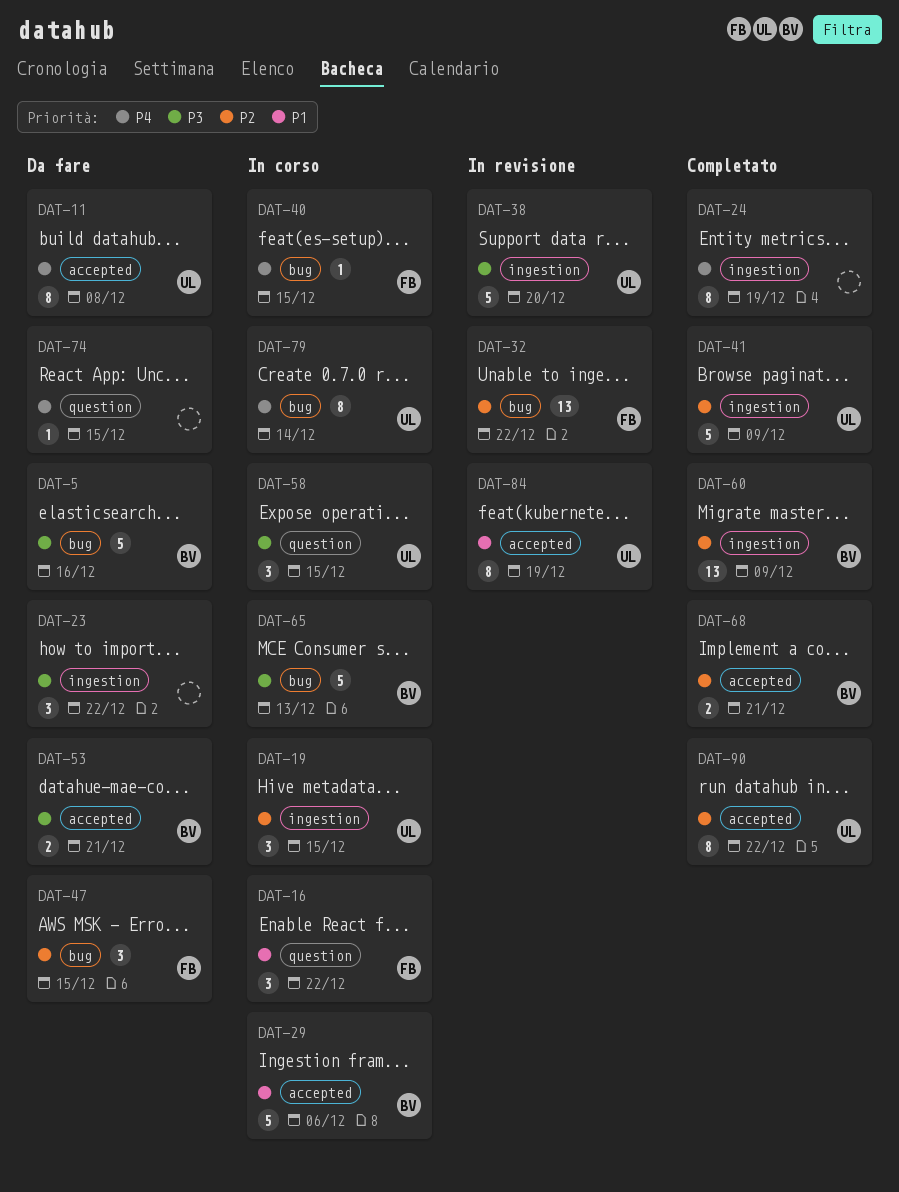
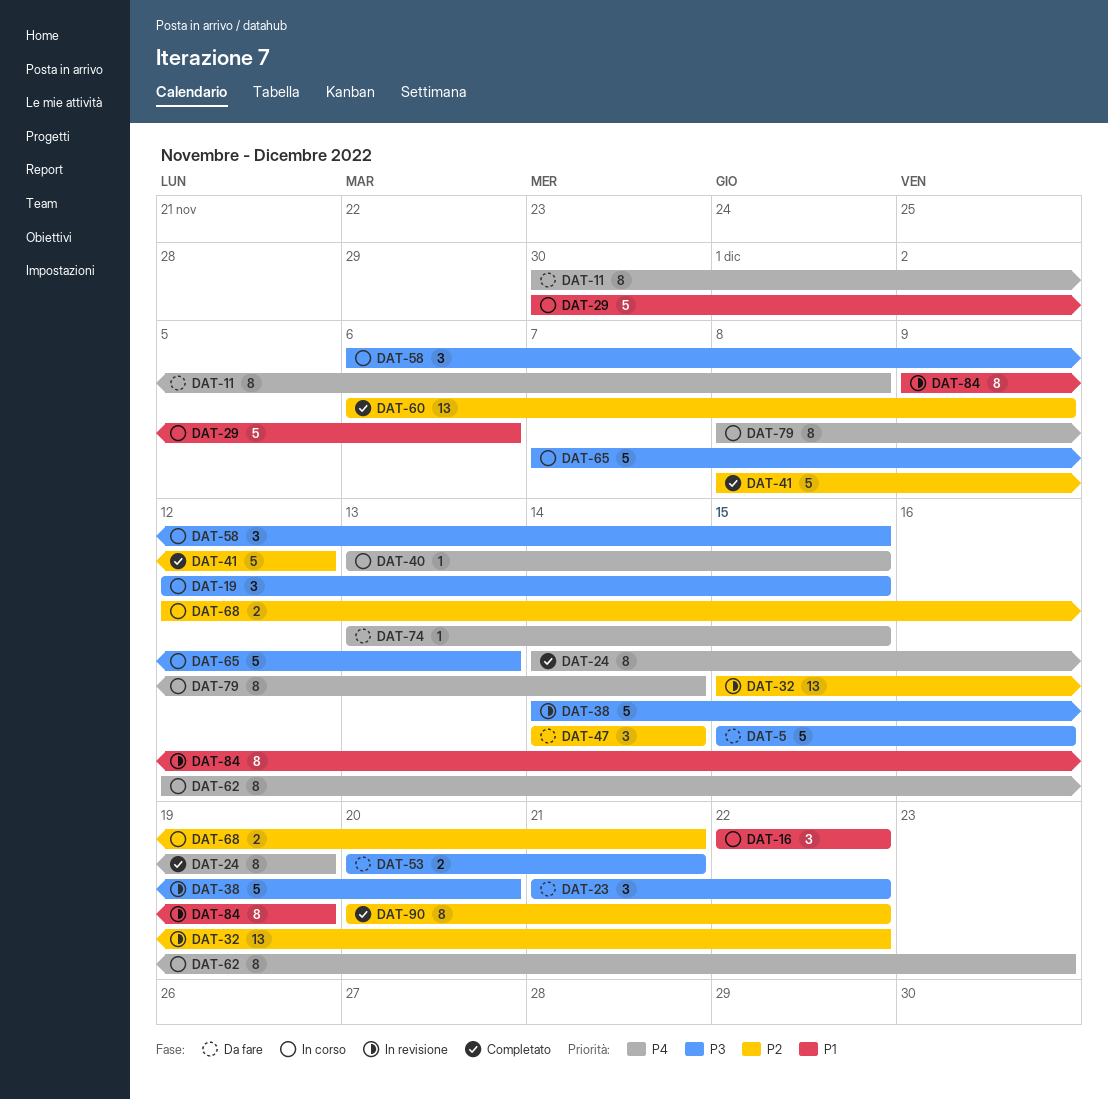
DAT-19, priority: P2 -> P3
DAT-41, due: Dec 9 -> Dec 12
DAT-47, due: Dec 15 -> Dec 14
DAT-62: none -> present
DAT-68, status: Completato -> In corso

